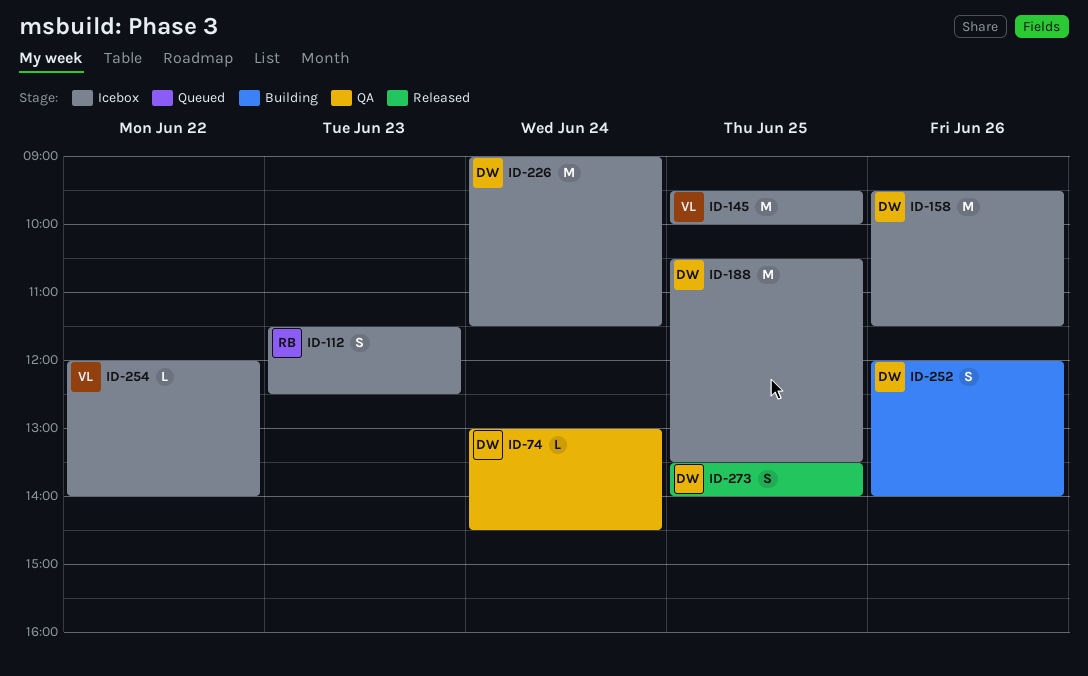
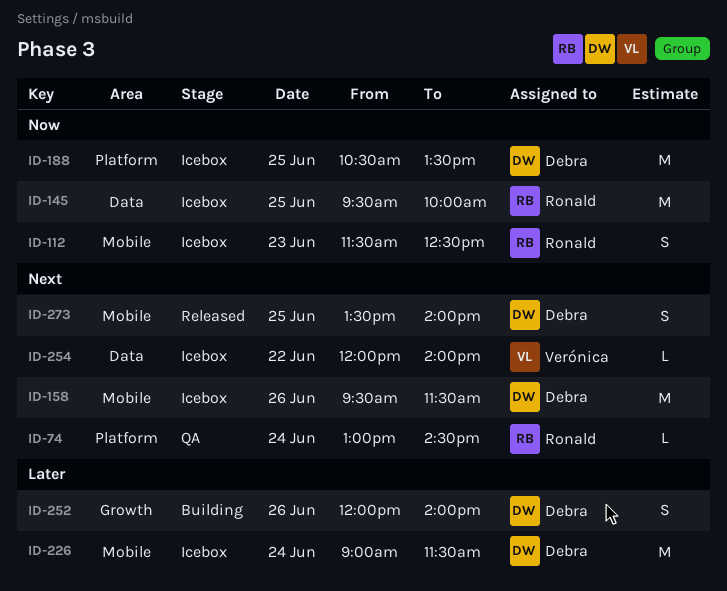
ID-74, owner: Debra -> Ronald
ID-145, owner: Verónica -> Ronald

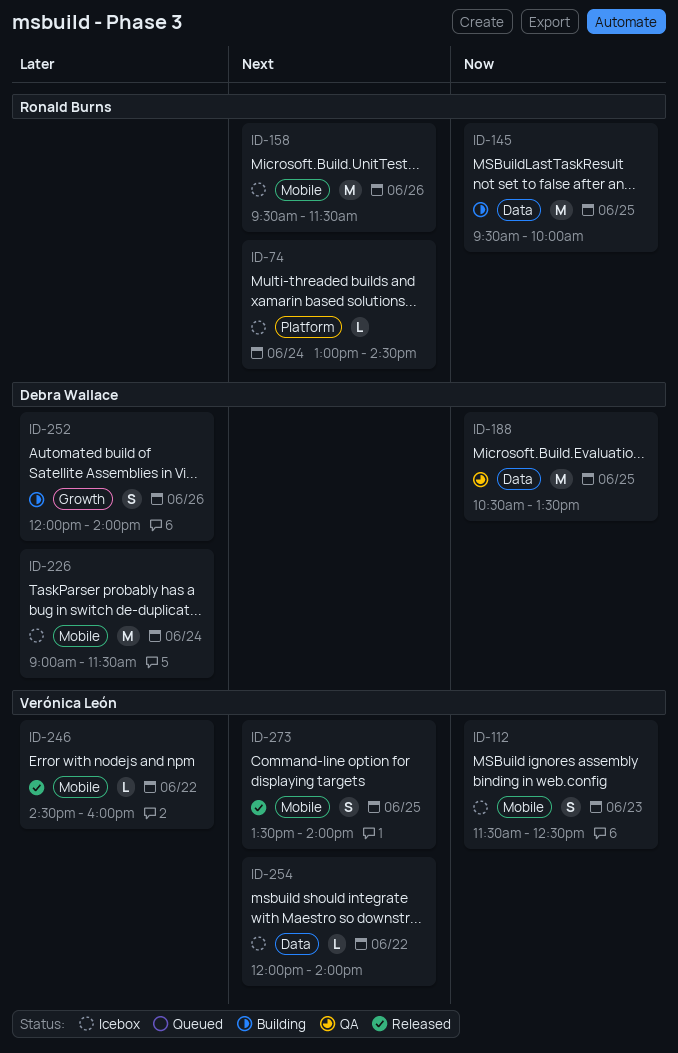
ID-74, status: QA -> Icebox
ID-112, owner: Ronald Burns -> Verónica León
ID-145, status: Icebox -> Building
ID-158, owner: Debra Wallace -> Ronald Burns
ID-188, status: Icebox -> QA
ID-188, label: Platform -> Data
ID-246: none -> present
ID-273, owner: Debra Wallace -> Verónica León

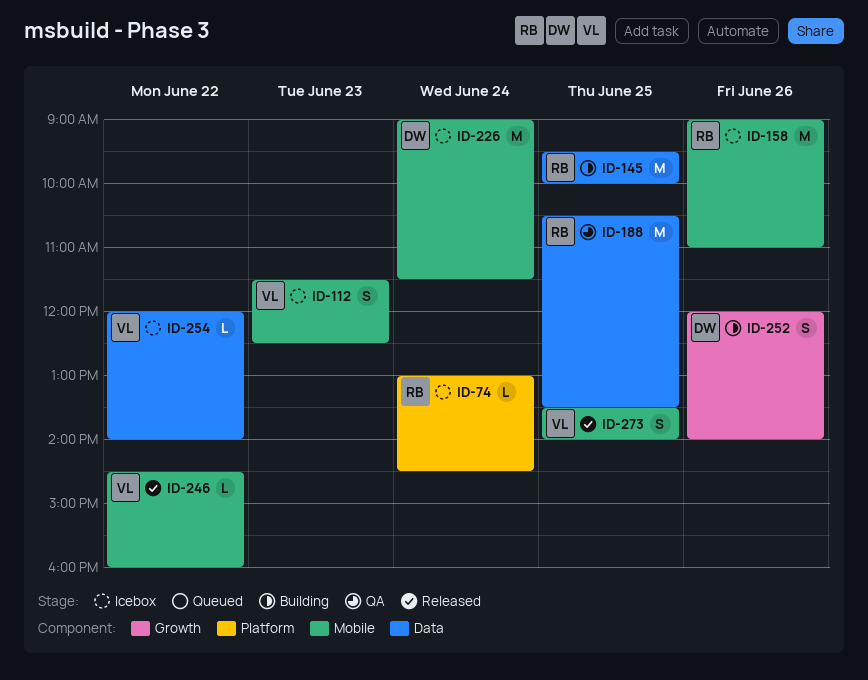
ID-158, begins: 09:30 -> 09:00
ID-158, ends: 11:30 -> 11:00
ID-188, owner: Debra Wallace -> Ronald Burns

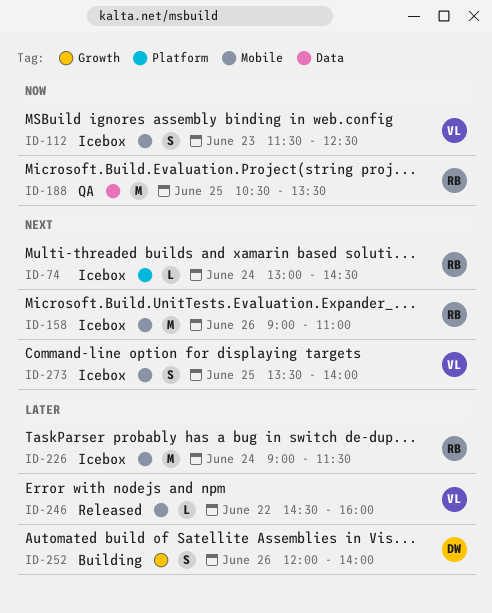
ID-145: present -> none
ID-226, owner: DW -> RB
ID-254: present -> none
ID-273, status: Released -> Icebox

